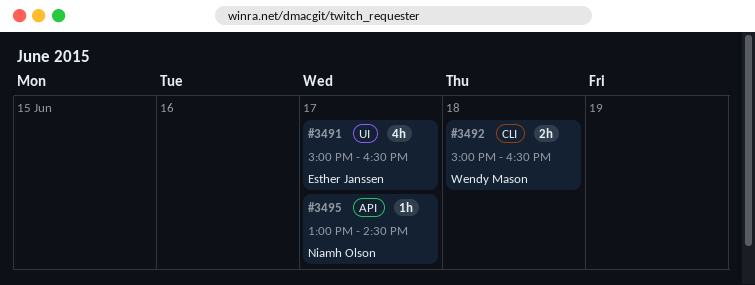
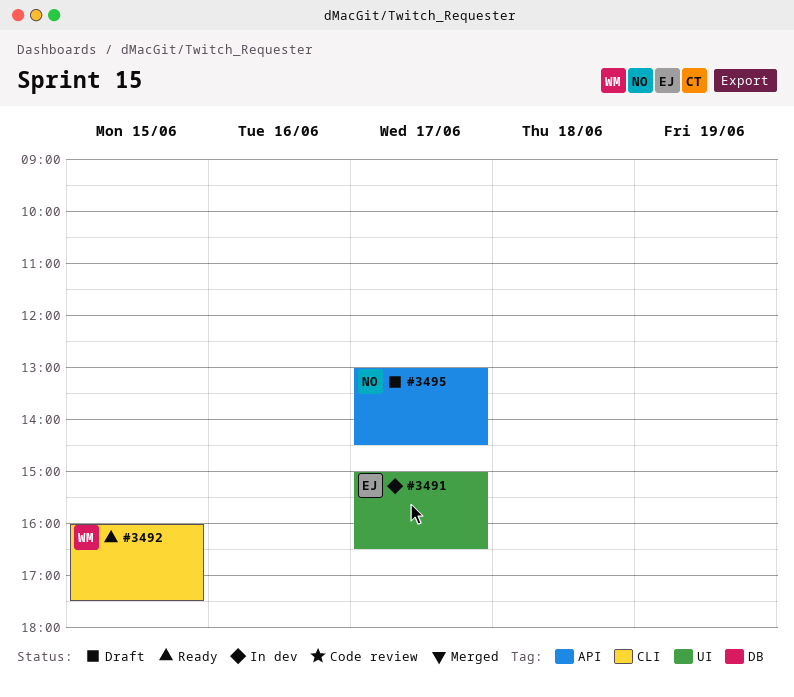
#3492, day: Jun 18 -> Jun 15
#3492, begins: 15:00 -> 16:00
#3492, ends: 16:30 -> 17:30

